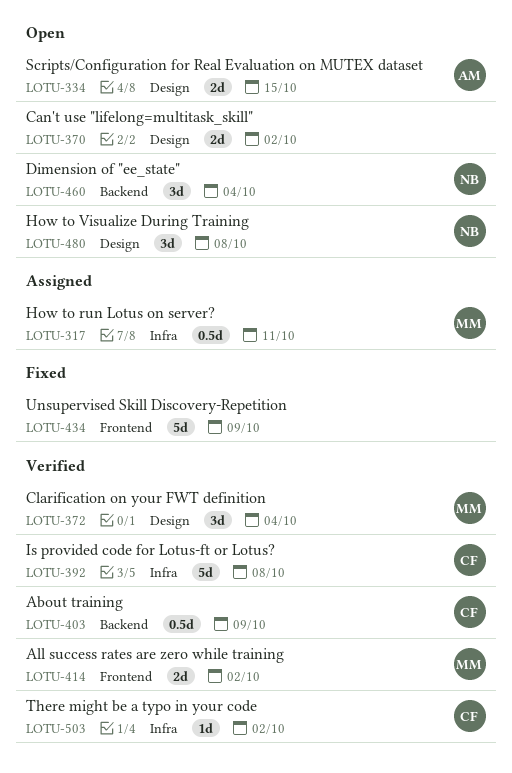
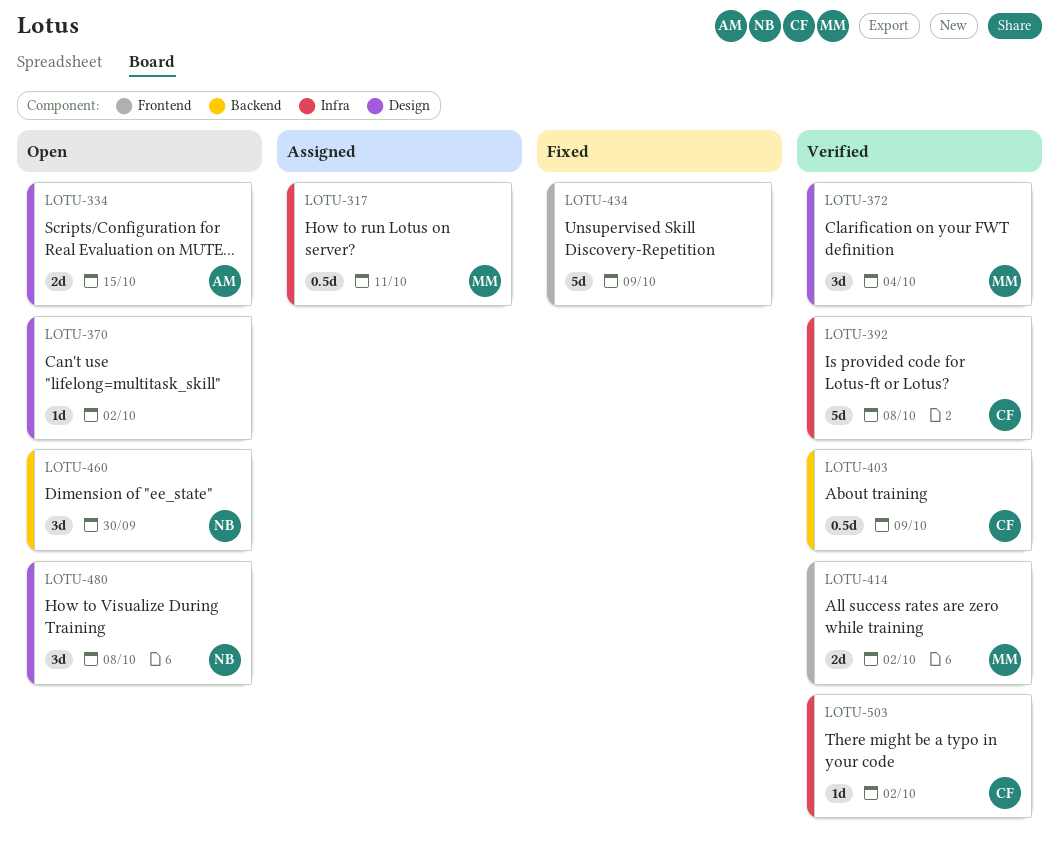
LOTU-370, estimate: 2d -> 1d
LOTU-460, due: Oct 4 -> Sep 30

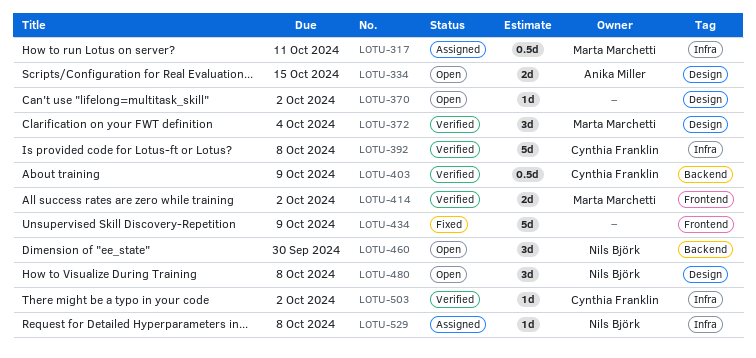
LOTU-529: none -> present

